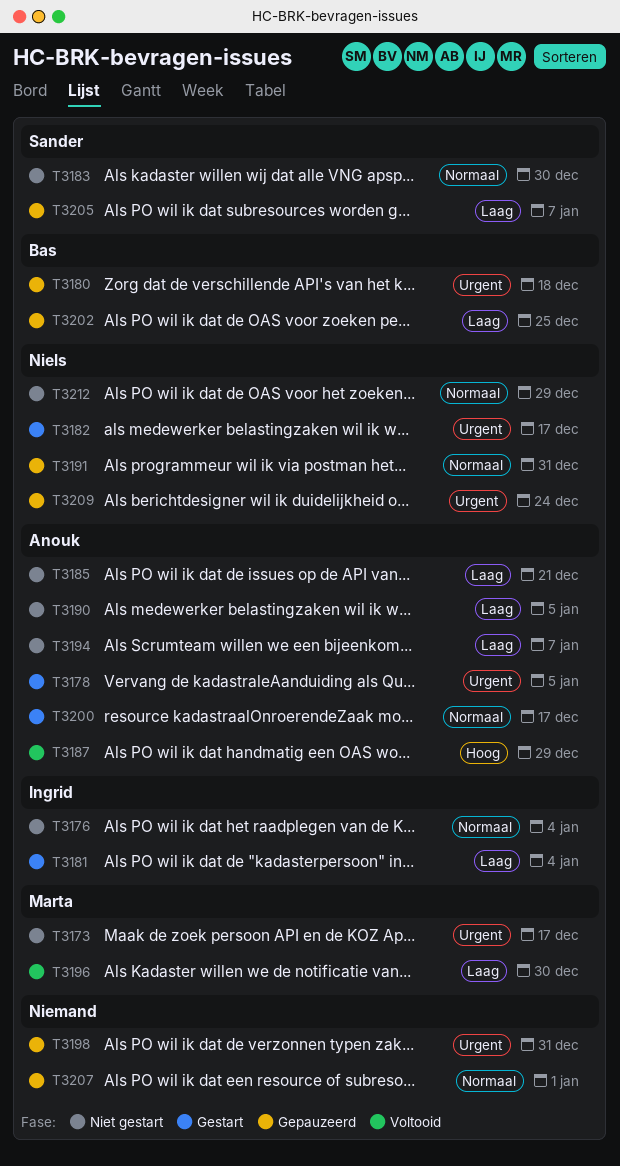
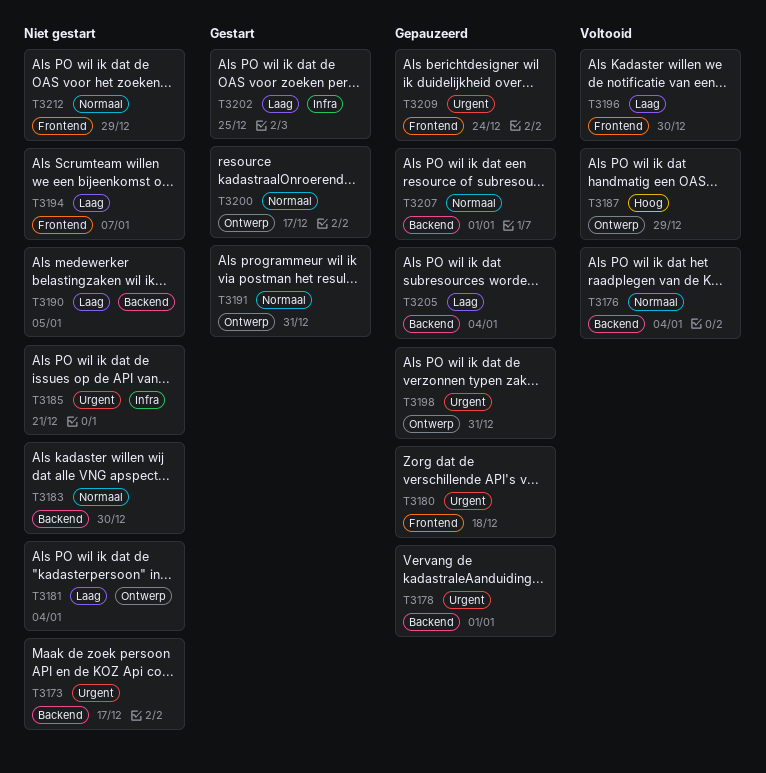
T3176, status: Niet gestart -> Voltooid
T3178, status: Gestart -> Gepauzeerd
T3178, due: Jan 5 -> Jan 1
T3181, status: Gestart -> Niet gestart
T3182: present -> none
T3185, priority: Laag -> Urgent
T3191, status: Gepauzeerd -> Gestart
T3202, status: Gepauzeerd -> Gestart
T3205, due: Jan 7 -> Jan 4

